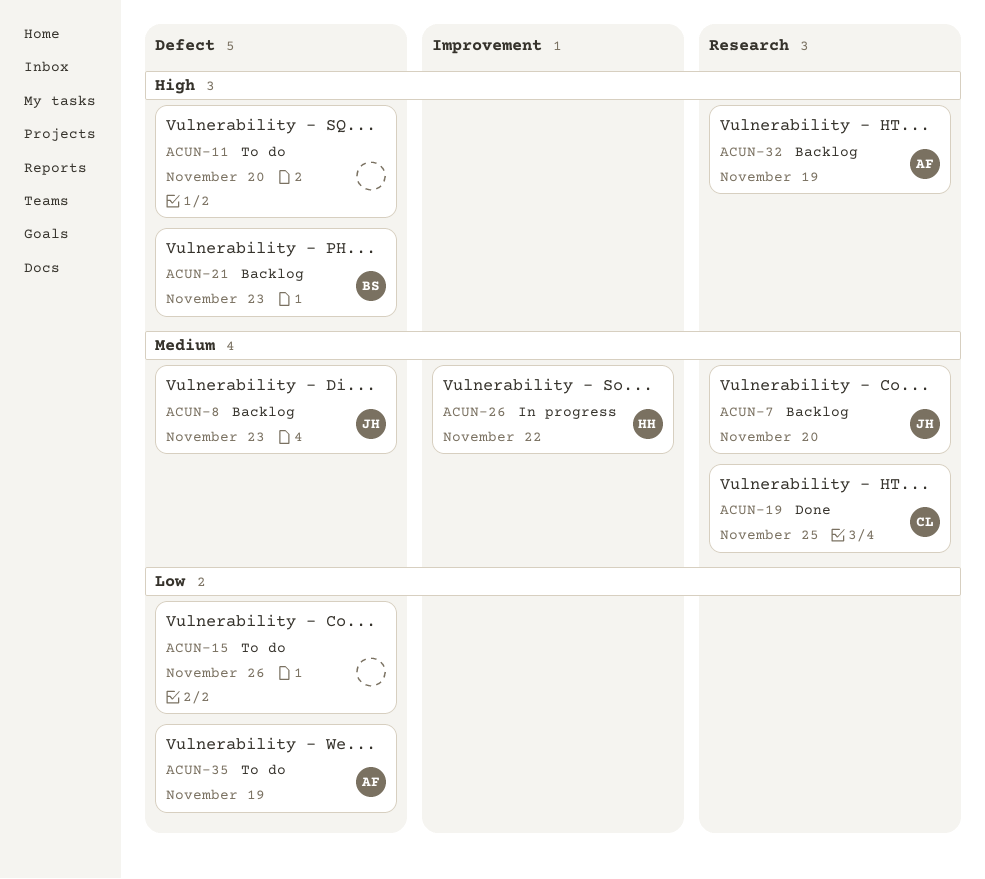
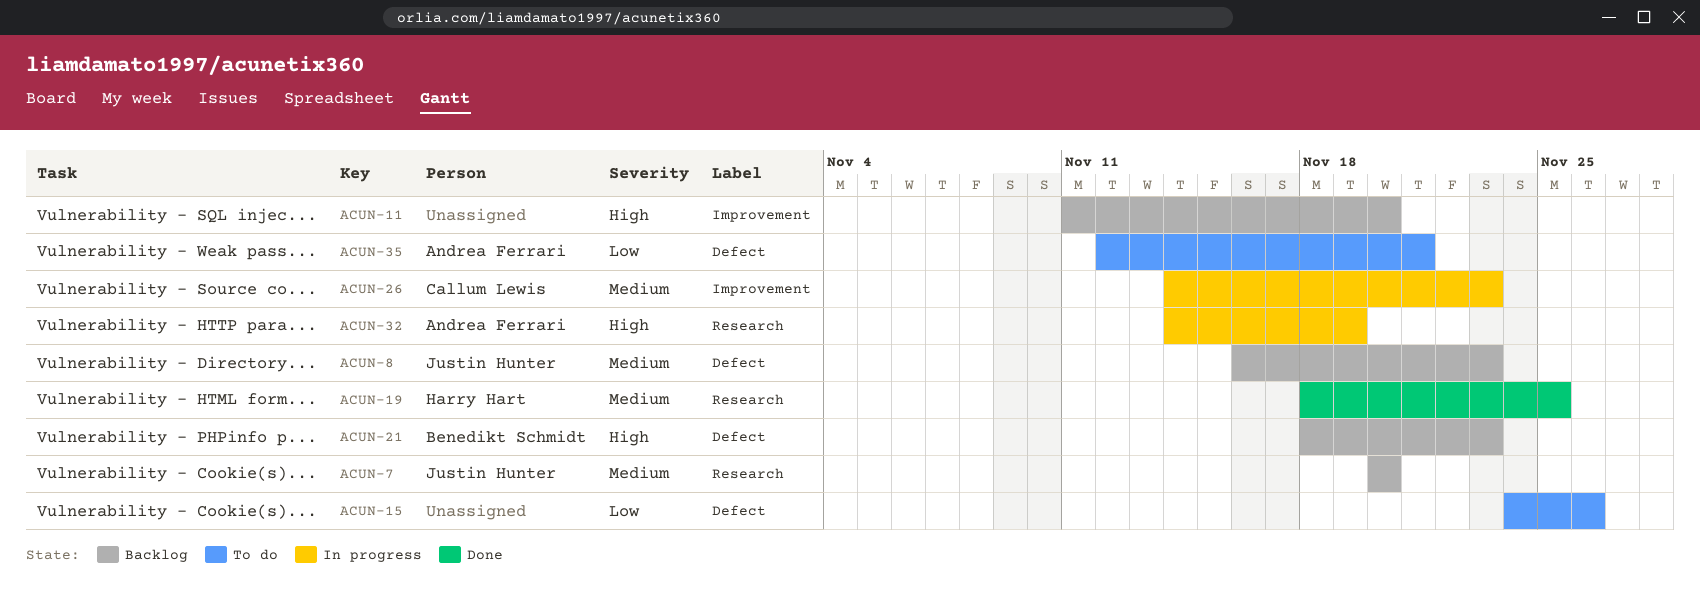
ACUN-11, status: To do -> Backlog
ACUN-11, label: Defect -> Improvement
ACUN-19, owner: Callum Lewis -> Harry Hart
ACUN-26, owner: Harry Hart -> Callum Lewis
ACUN-26, due: Nov 22 -> Nov 23
ACUN-32, status: Backlog -> In progress
ACUN-35, due: Nov 19 -> Nov 21

